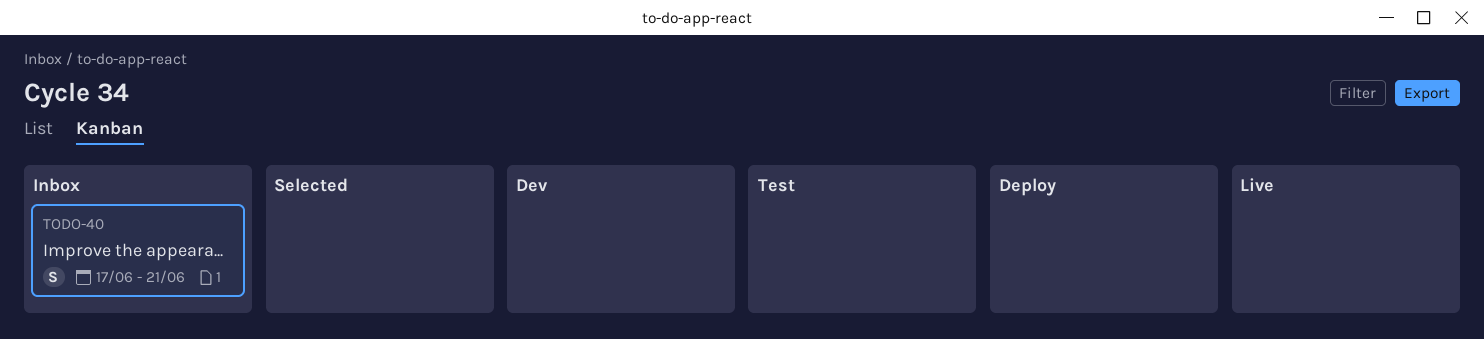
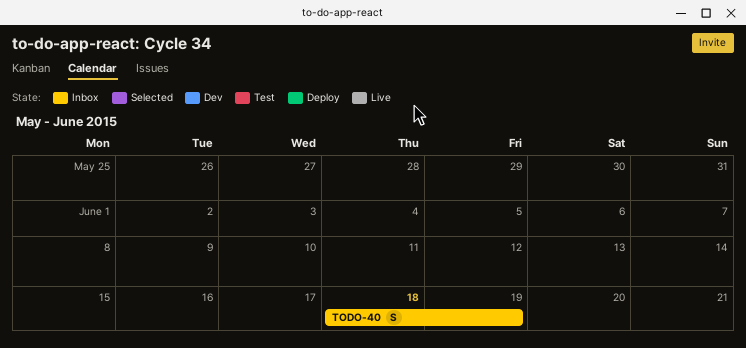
TODO-40, start: Jun 17 -> Jun 18
TODO-40, due: Jun 21 -> Jun 19

